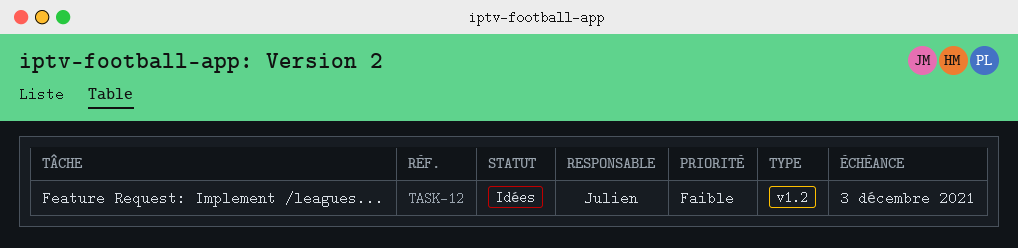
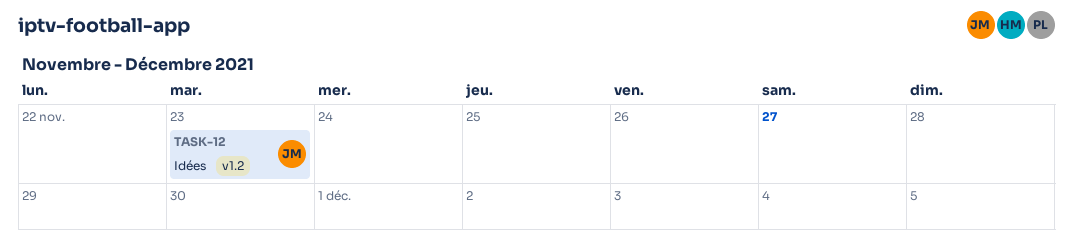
TASK-12, due: Dec 3 -> Nov 23

